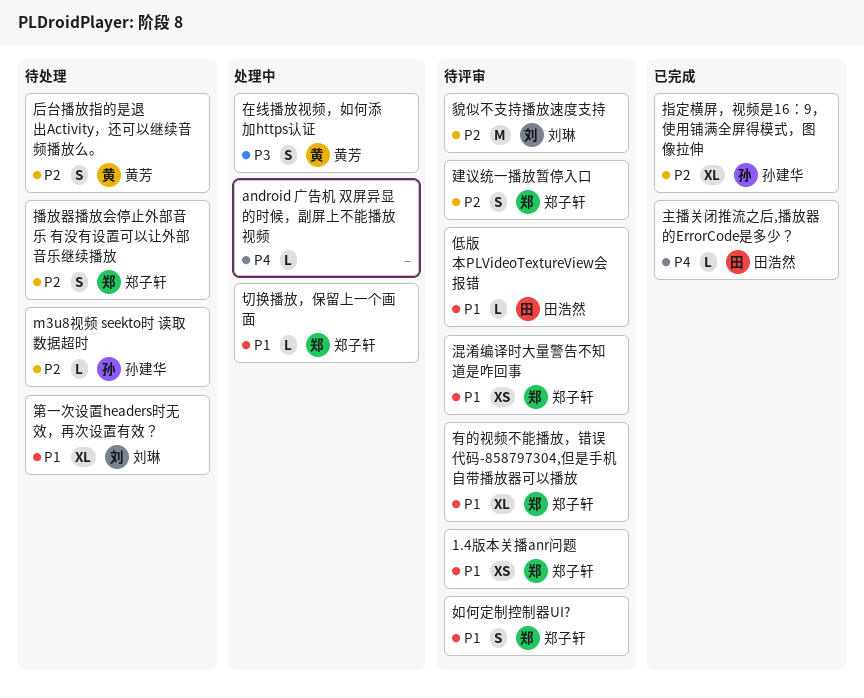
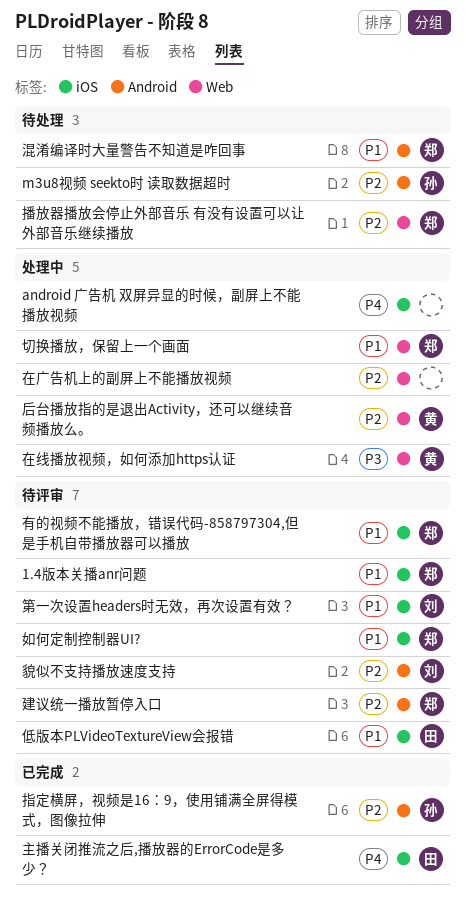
后台播放指的是退出Activity，还可以继续音频播放么。, status: 待处理 -> 处理中
在广告机上的副屏上不能播放视频: none -> present
混淆编译时大量警告不知道是咋回事, status: 待评审 -> 待处理
第一次设置headers时无效，再次设置有效？, status: 待处理 -> 待评审

